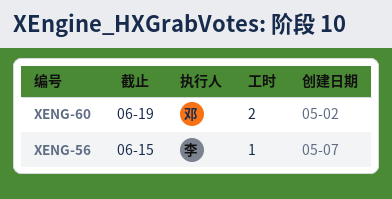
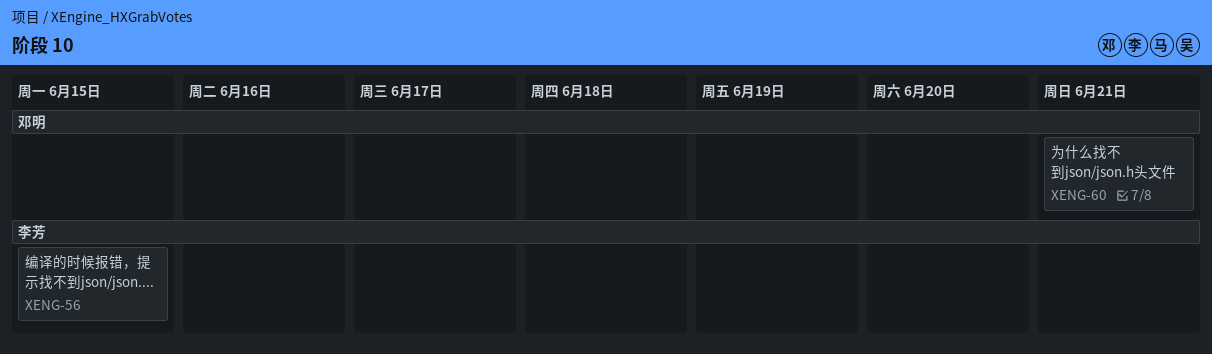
XENG-60, due: Jun 19 -> Jun 21

